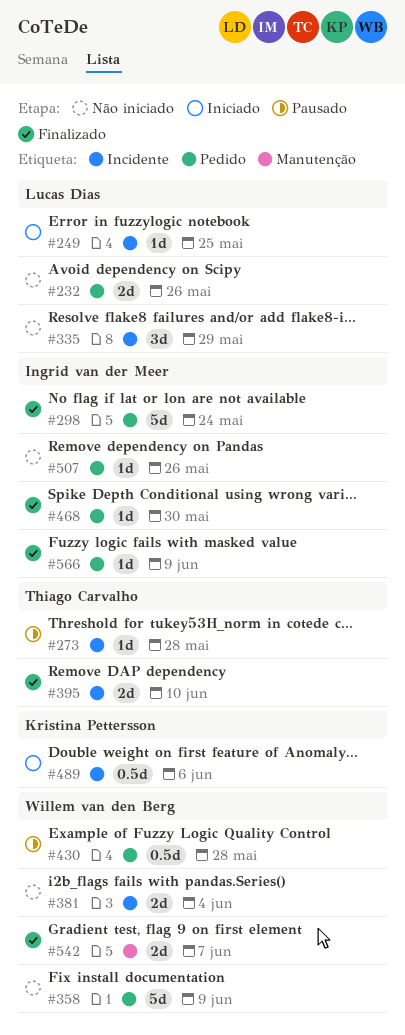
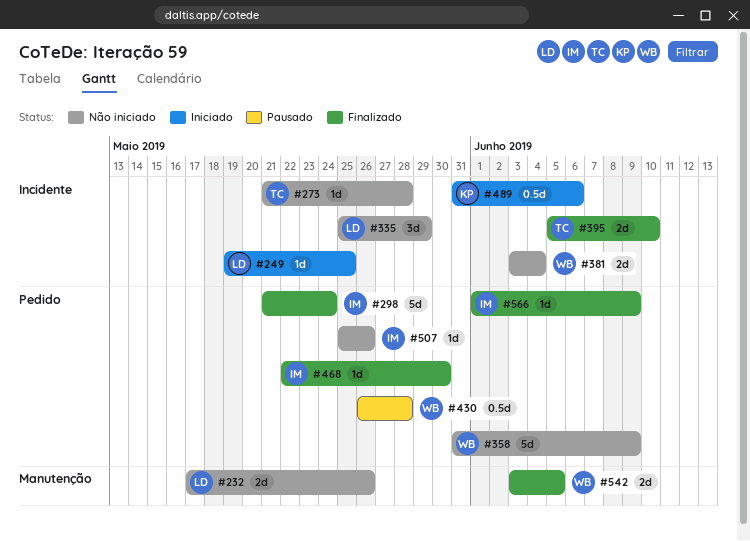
#232, label: Pedido -> Manutenção
#273, status: Pausado -> Não iniciado
#542, due: Jun 7 -> Jun 5

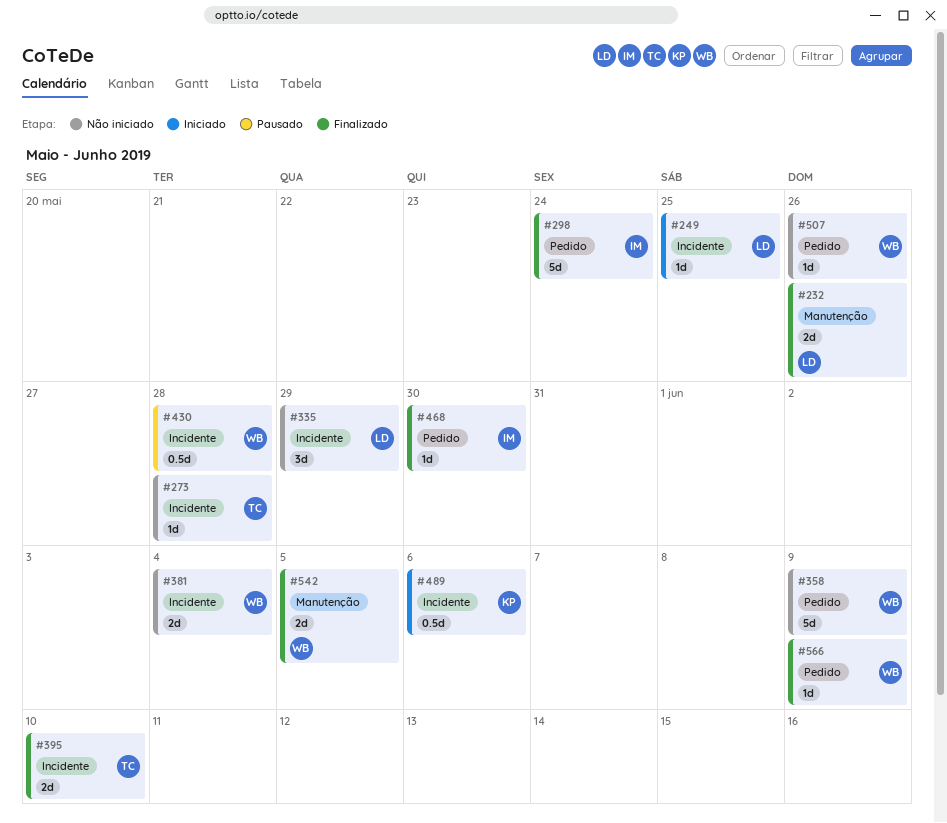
#232, status: Não iniciado -> Finalizado
#430, label: Pedido -> Incidente
#507, owner: IM -> WB
#566, owner: IM -> WB

